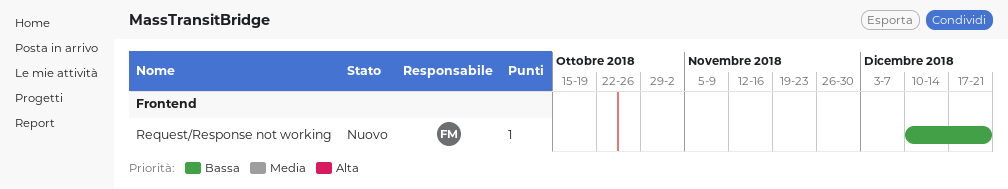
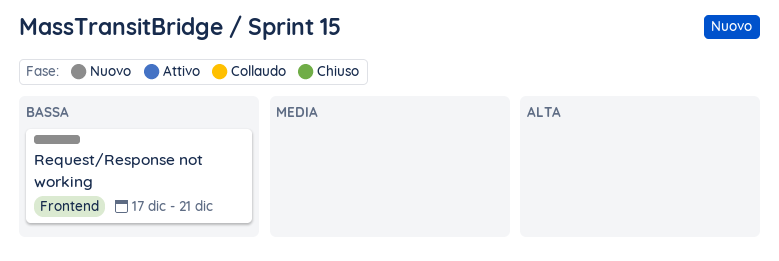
Request/Response not working, start: Dec 10 -> Dec 17

